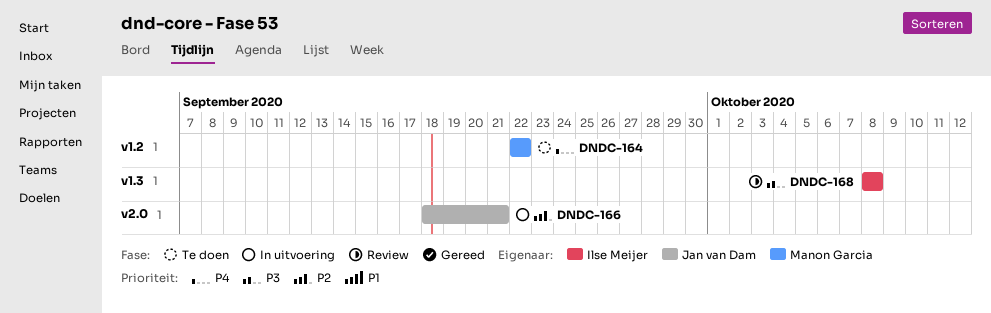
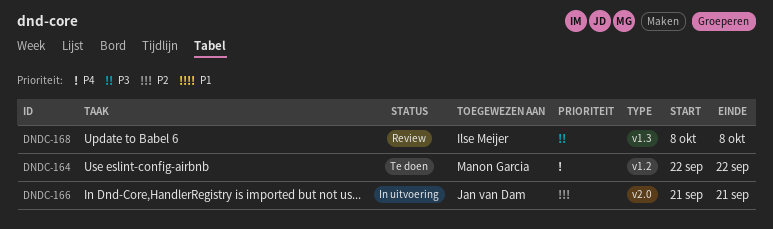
DNDC-166, start: Sep 18 -> Sep 21

